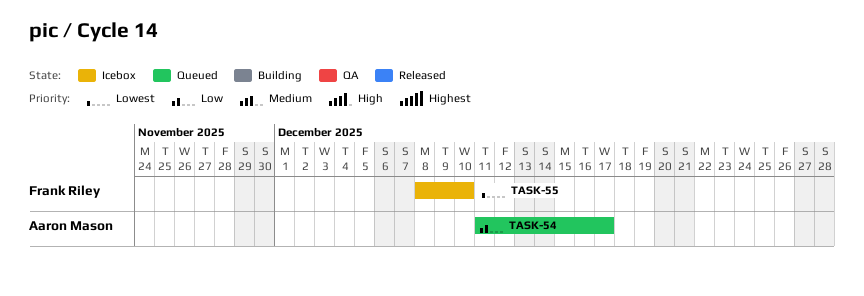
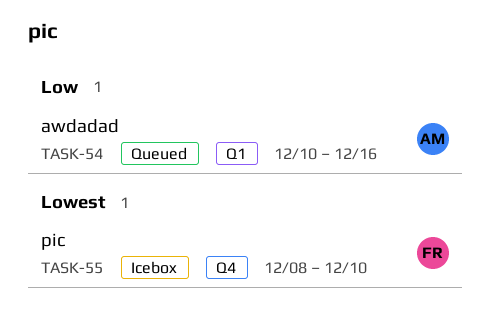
TASK-54, start: Dec 11 -> Dec 10
TASK-54, due: Dec 17 -> Dec 16

